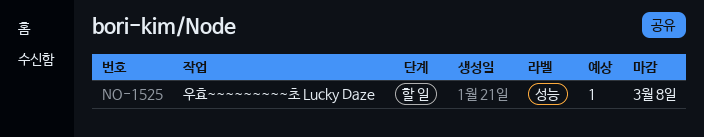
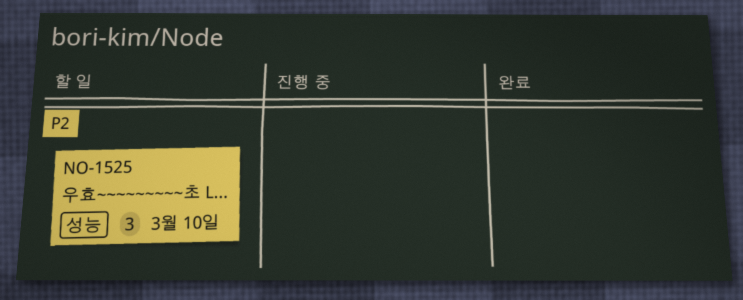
NO-1525, estimate: 1 -> 3
NO-1525, due: Mar 8 -> Mar 10

